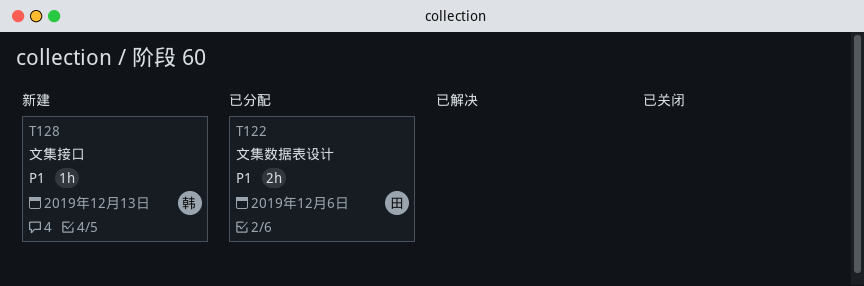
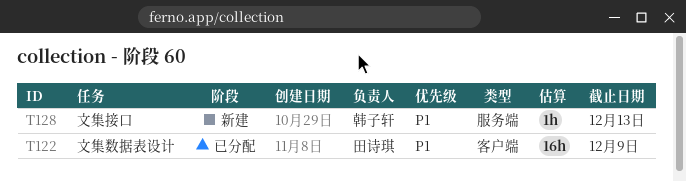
T122, estimate: 2h -> 16h
T122, due: Dec 6 -> Dec 9

